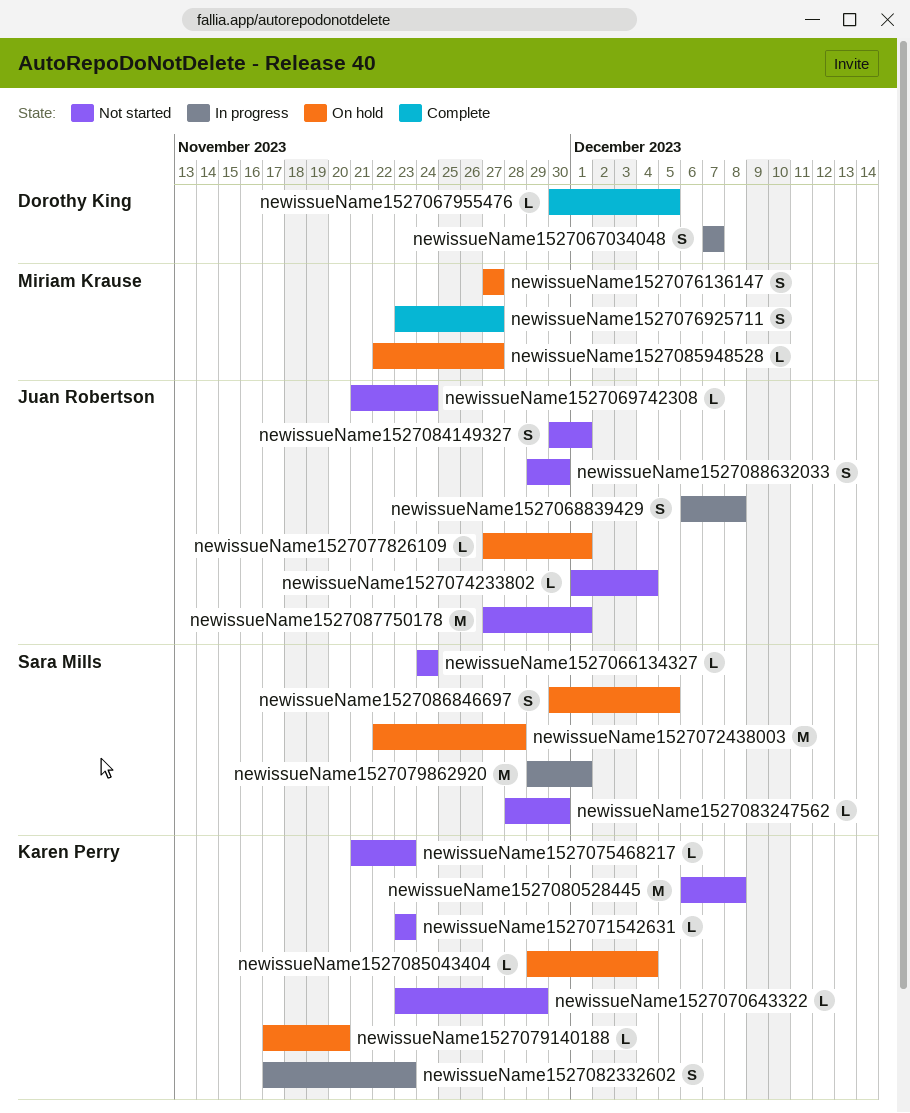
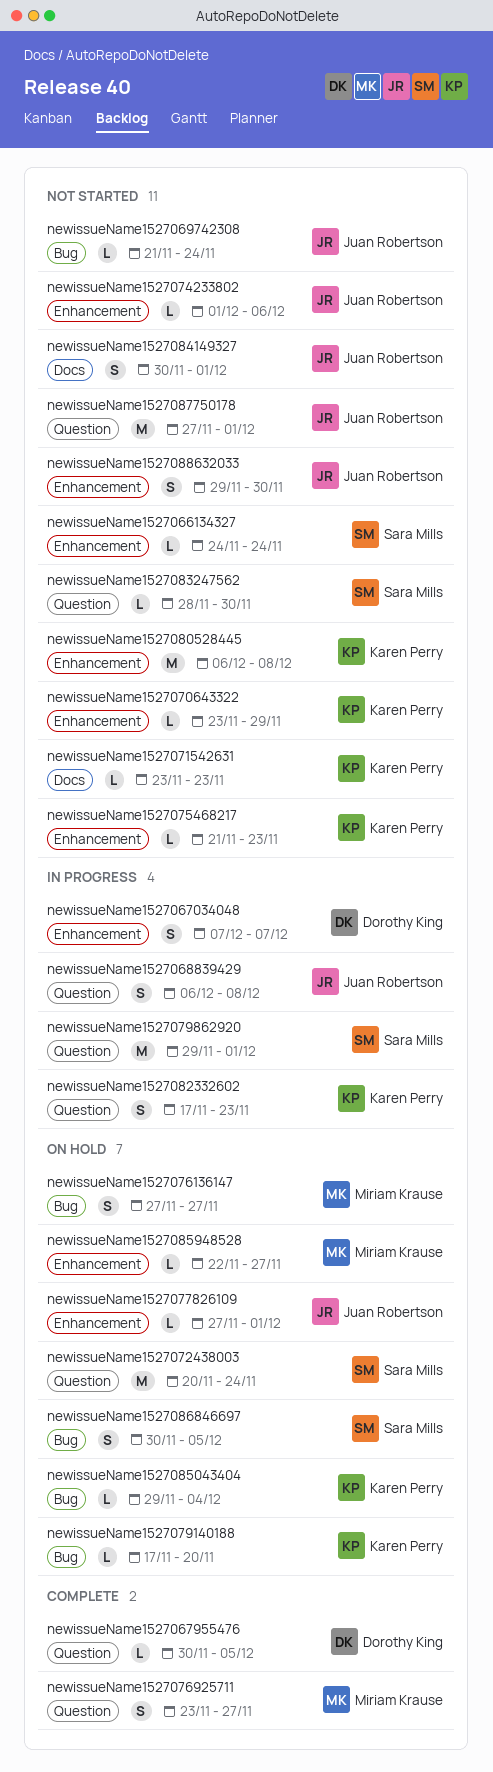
newissueName1527072438003, start: Nov 22 -> Nov 20
newissueName1527072438003, due: Nov 28 -> Nov 24
newissueName1527074233802, due: Dec 4 -> Dec 6

